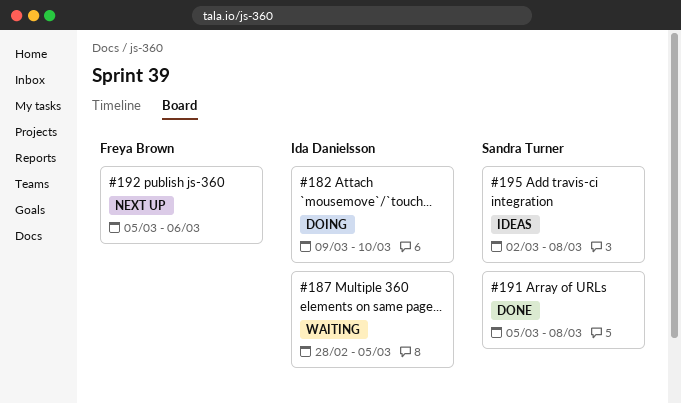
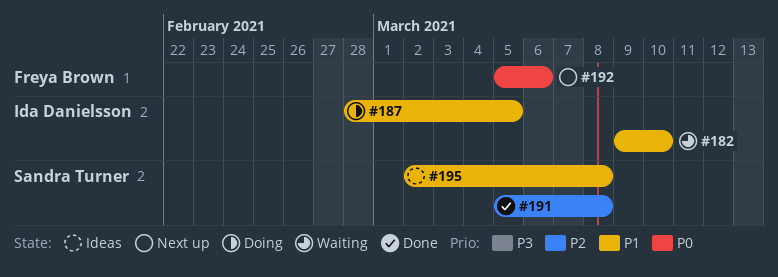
#182, status: Doing -> Waiting
#187, status: Waiting -> Doing

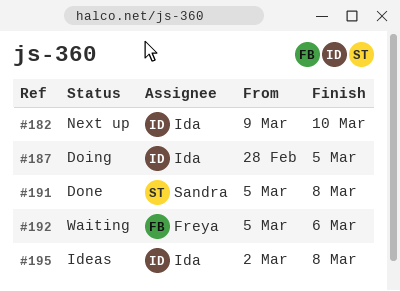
#182, status: Waiting -> Next up
#192, status: Next up -> Waiting
#195, owner: Sandra Turner -> Ida Danielsson

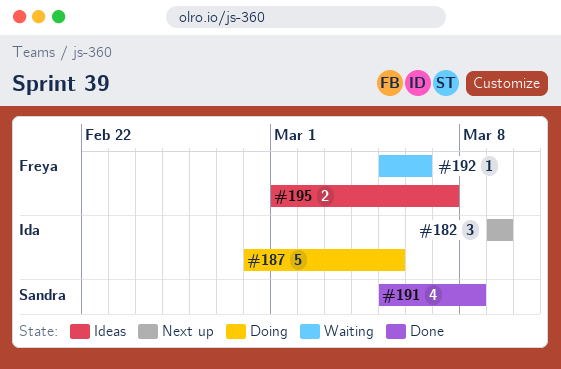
#182, due: Mar 10 -> Mar 9
#195, owner: Ida -> Freya
#195, start: Mar 2 -> Mar 1
#195, due: Mar 8 -> Mar 7

